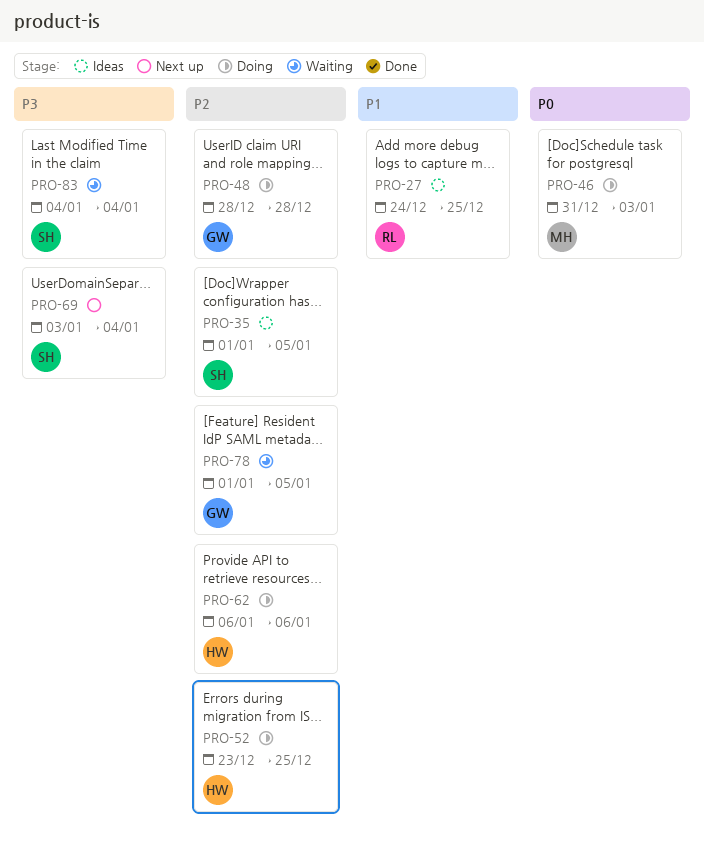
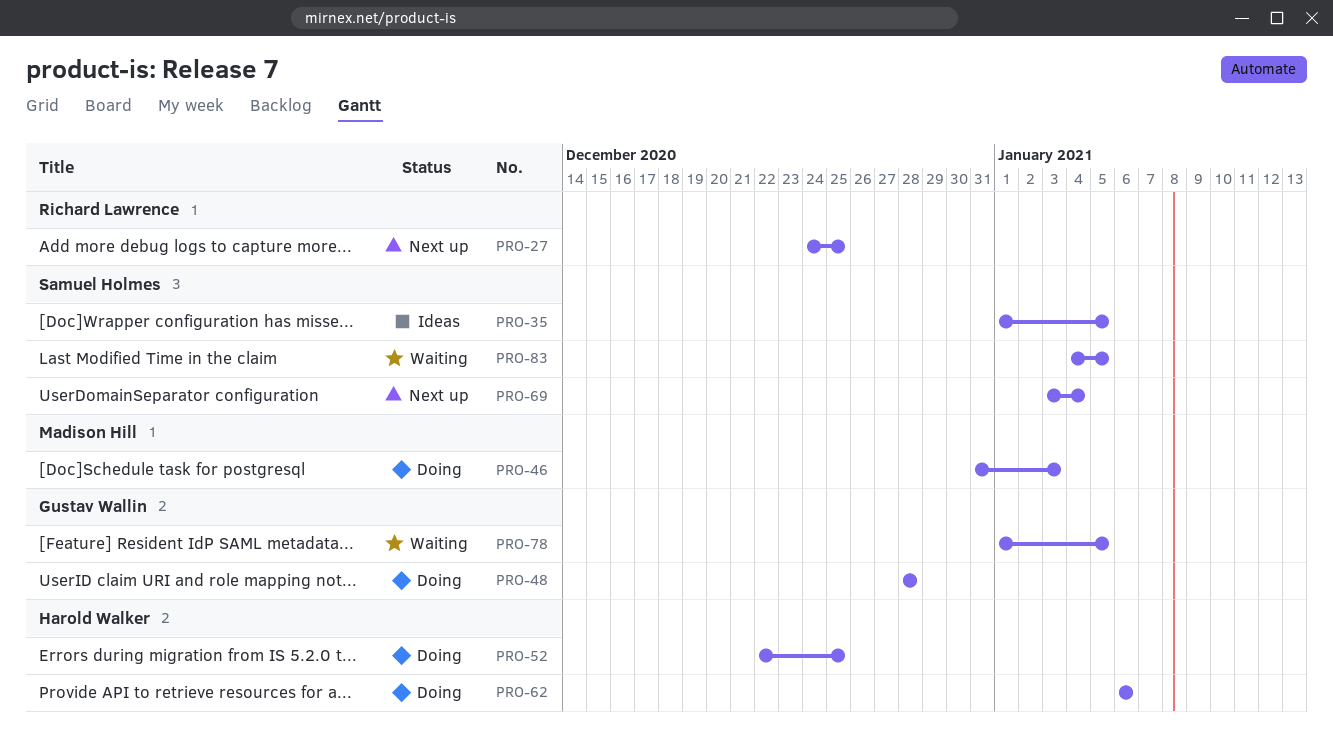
PRO-27, status: Ideas -> Next up
PRO-52, start: Dec 23 -> Dec 22
PRO-83, due: Jan 4 -> Jan 5

